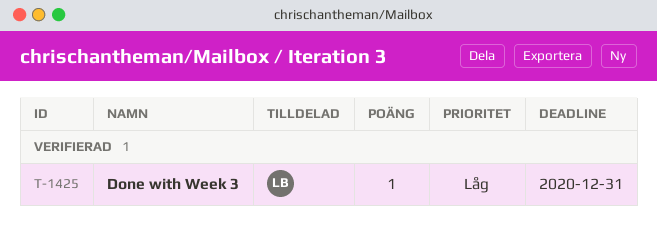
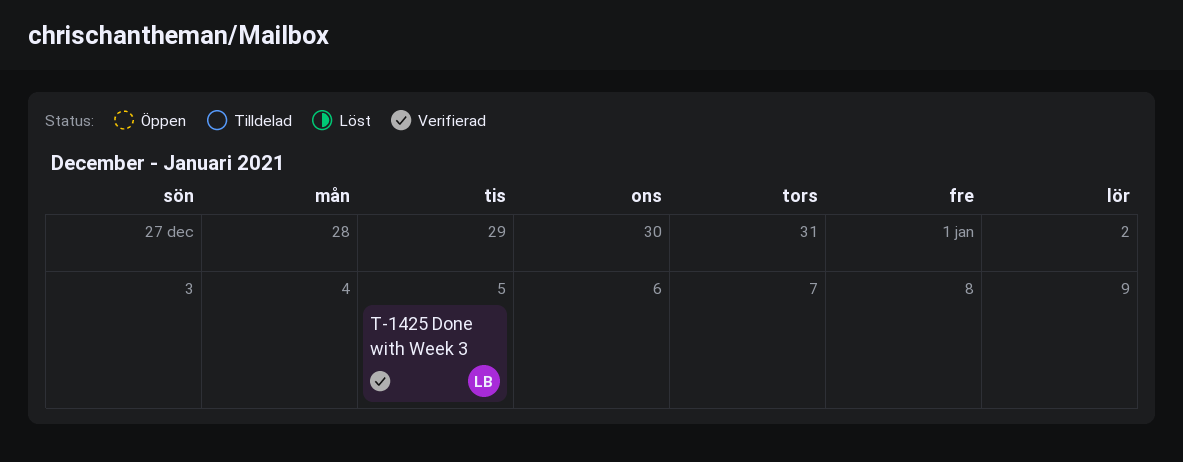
T-1425, due: Dec 31 -> Jan 5

